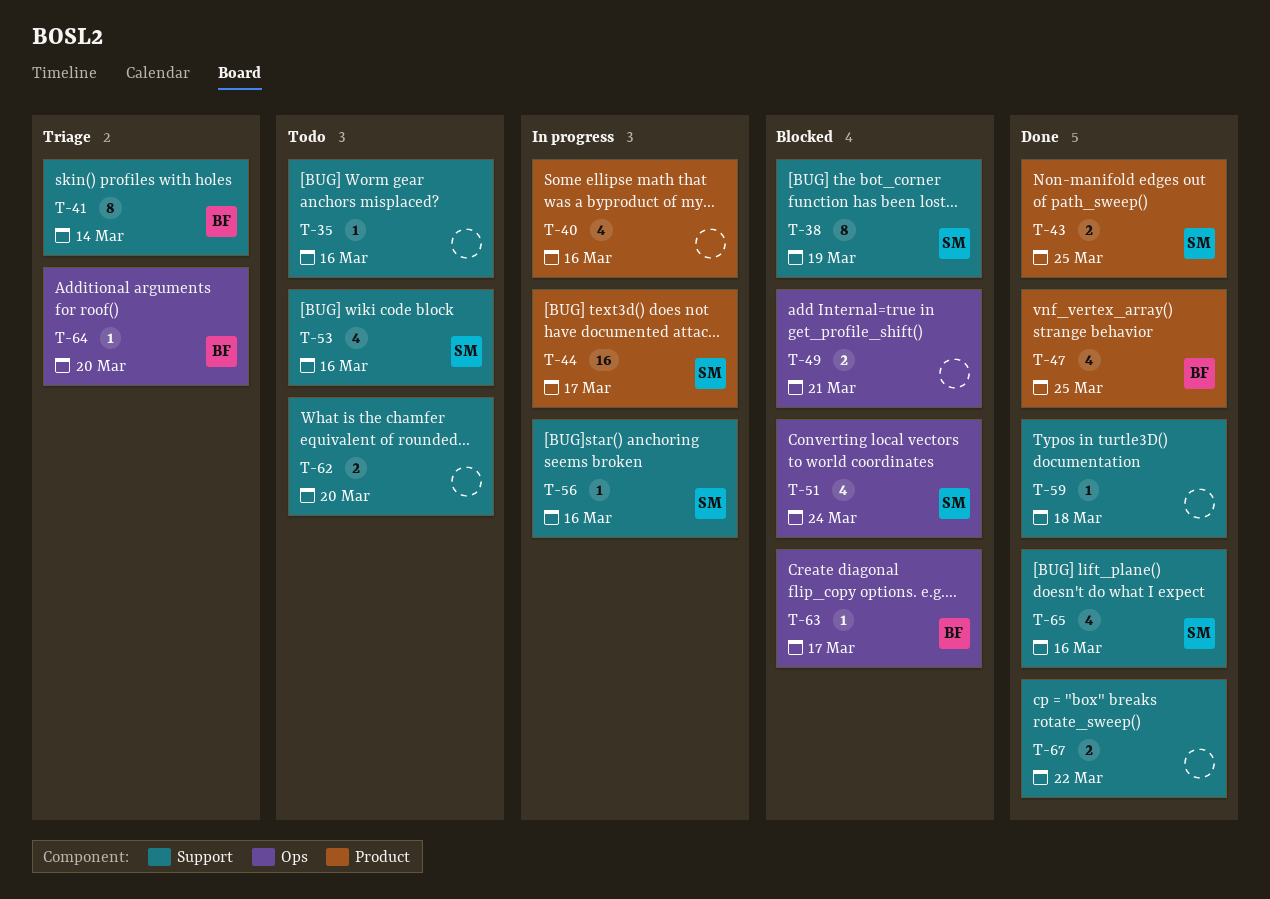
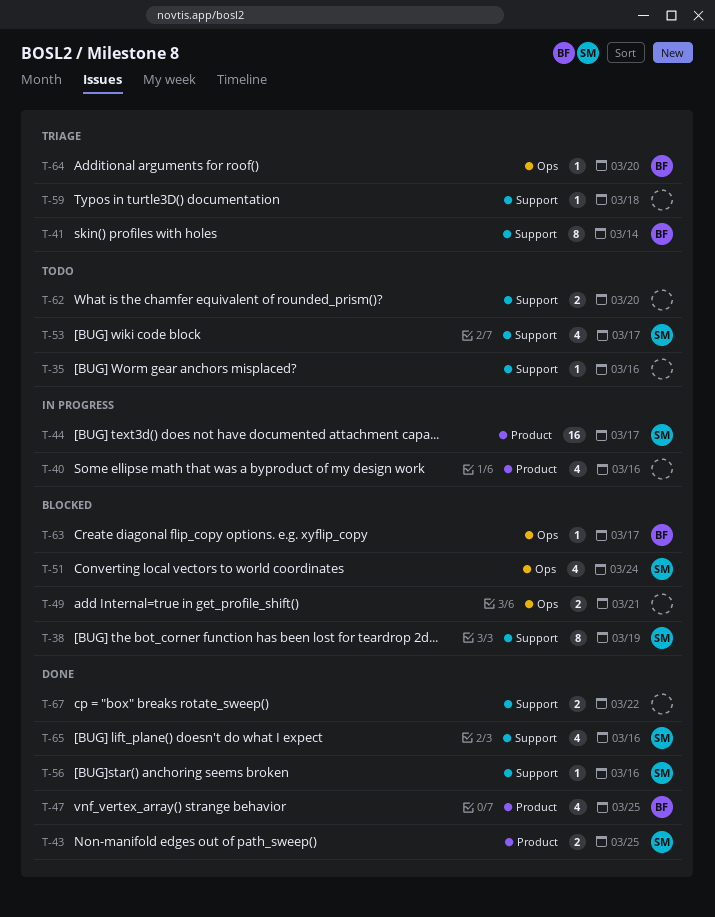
T-53, due: Mar 16 -> Mar 17
T-56, status: In progress -> Done
T-59, status: Done -> Triage

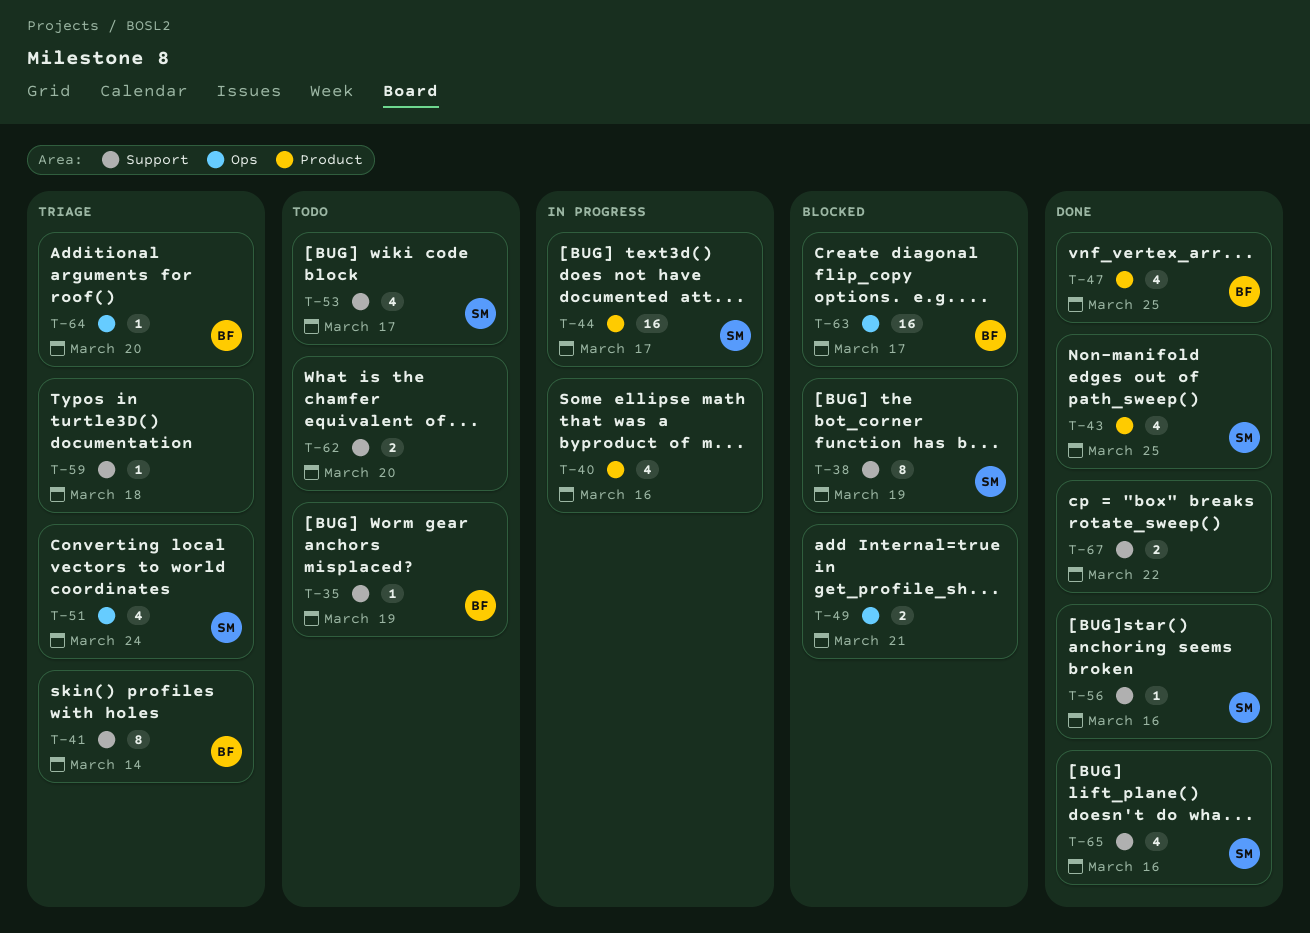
T-35, owner: none -> BF
T-35, due: Mar 16 -> Mar 19
T-43, estimate: 2 -> 4
T-51, status: Blocked -> Triage
T-63, estimate: 1 -> 16

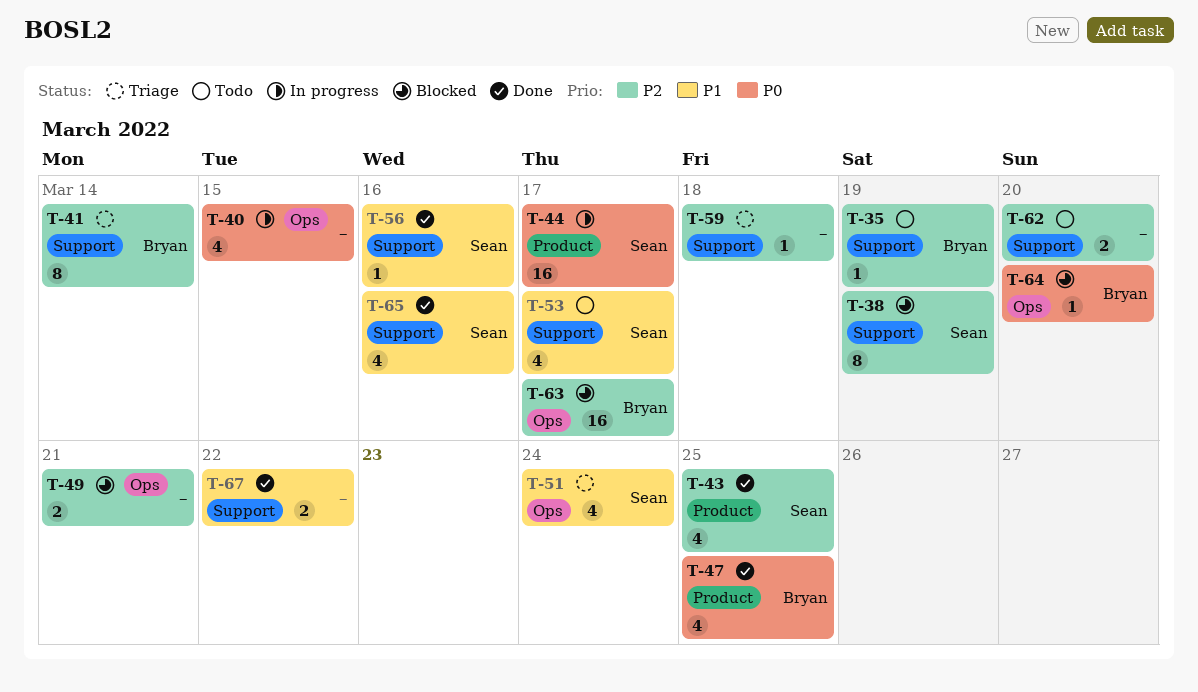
T-40, label: Product -> Ops
T-40, due: Mar 16 -> Mar 15
T-64, status: Triage -> Blocked

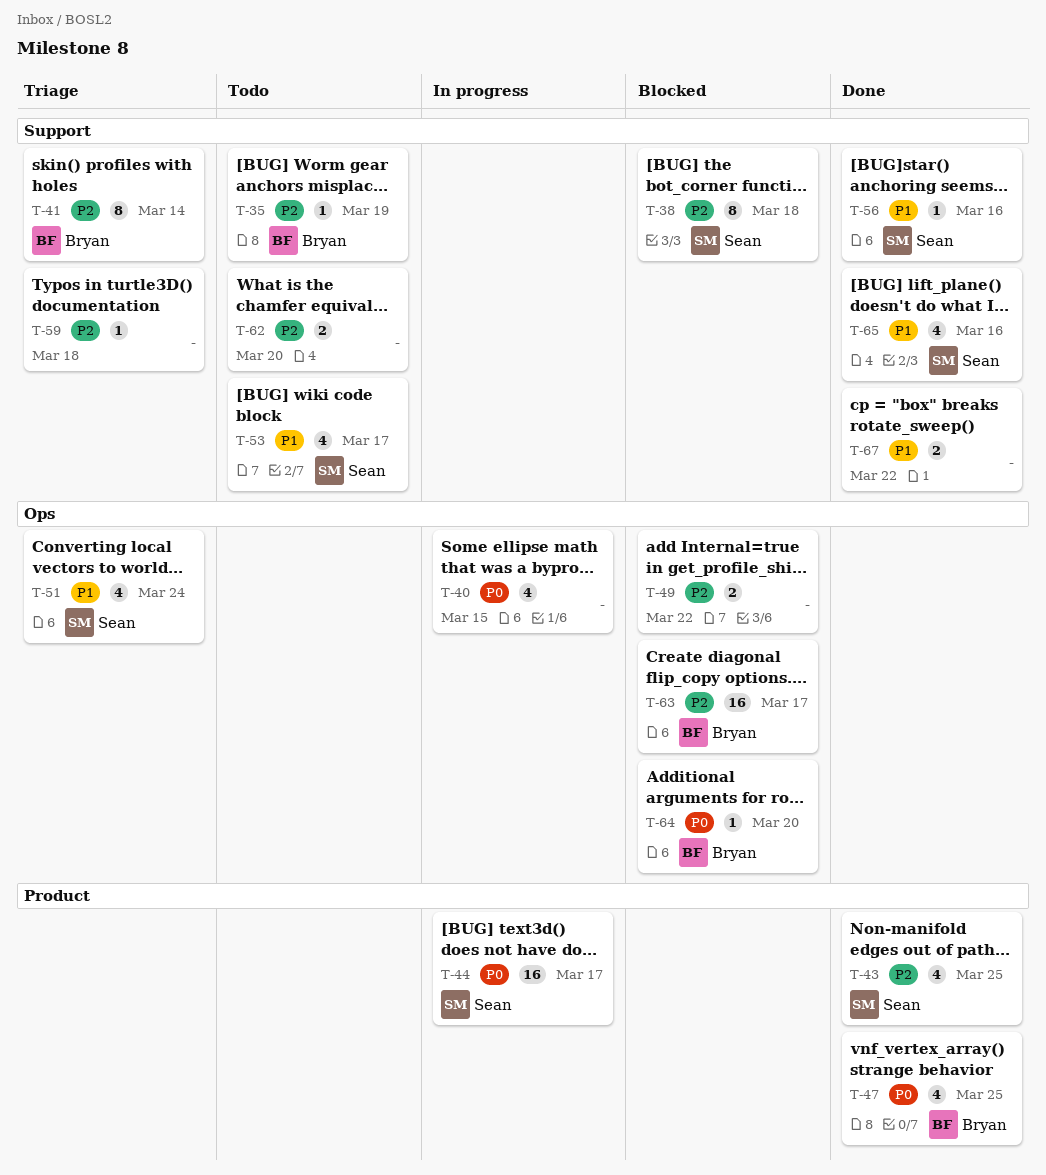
T-38, due: Mar 19 -> Mar 18
T-49, due: Mar 21 -> Mar 22

